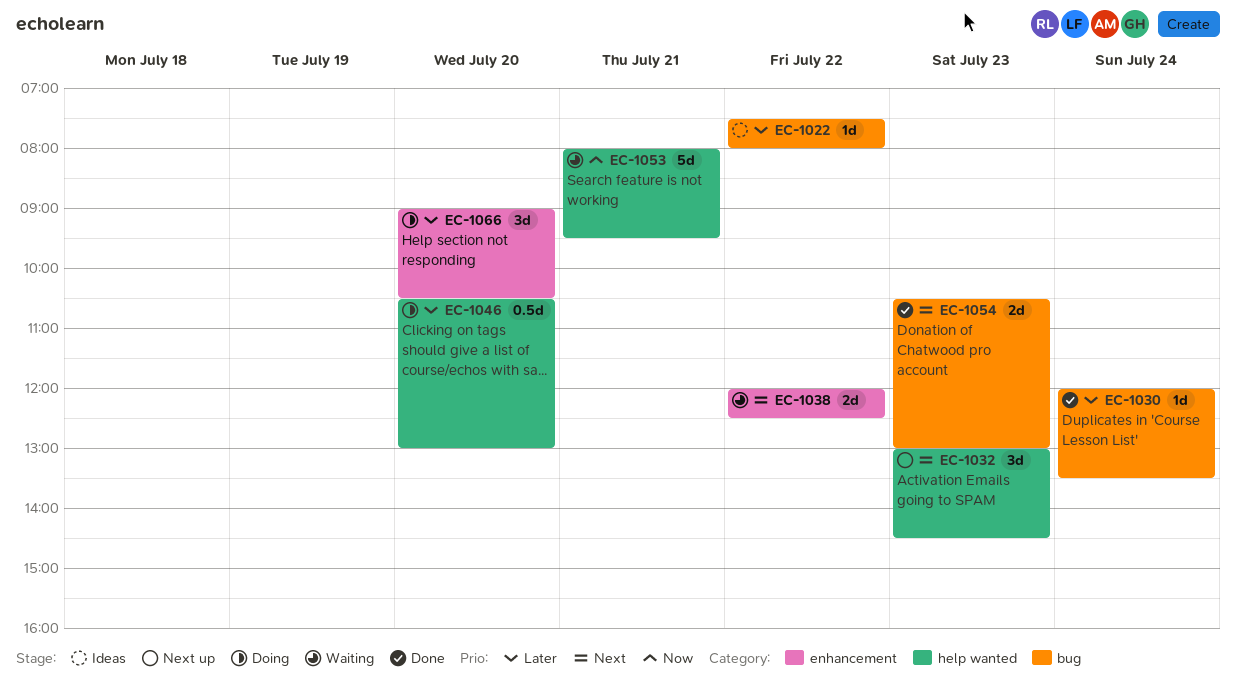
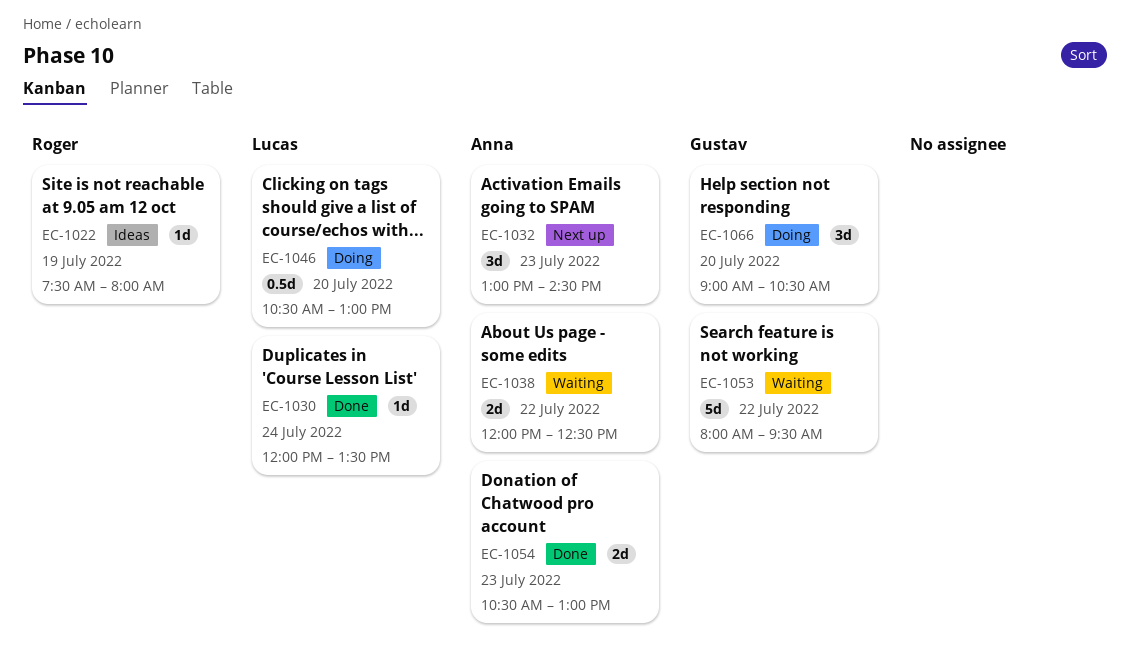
EC-1022, day: Jul 22 -> Jul 19
EC-1053, day: Jul 21 -> Jul 22

